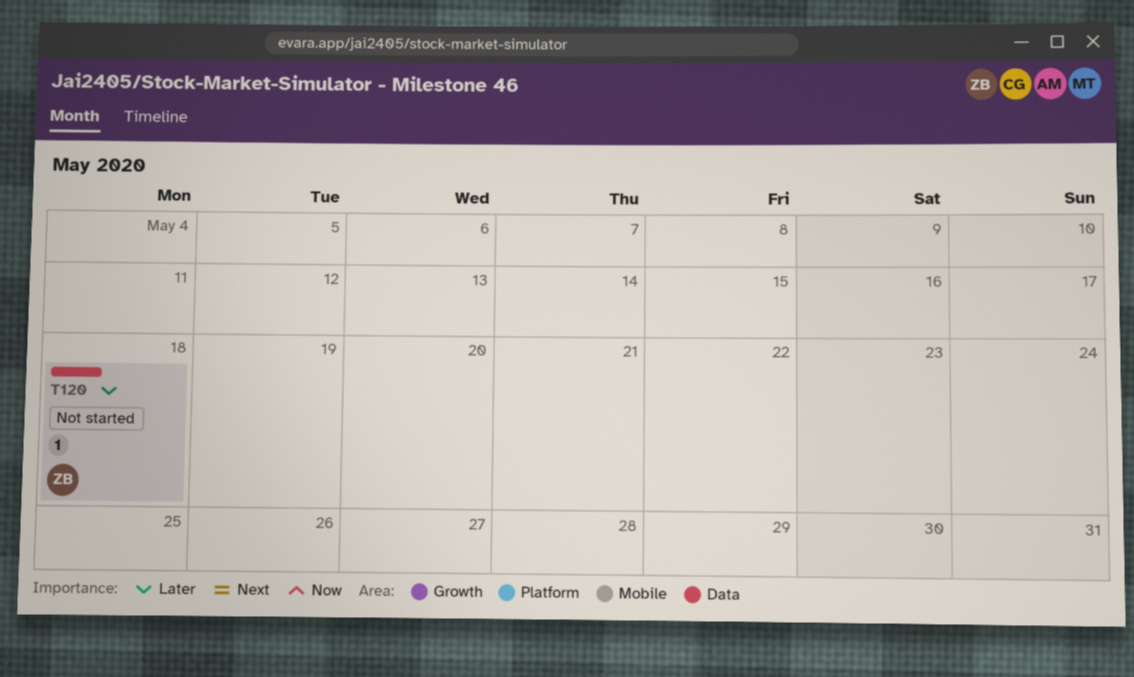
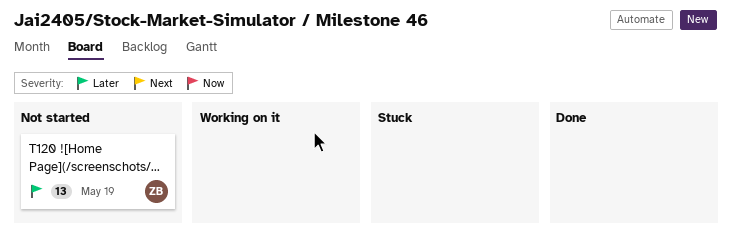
T120, estimate: 1 -> 13
T120, due: May 18 -> May 19

